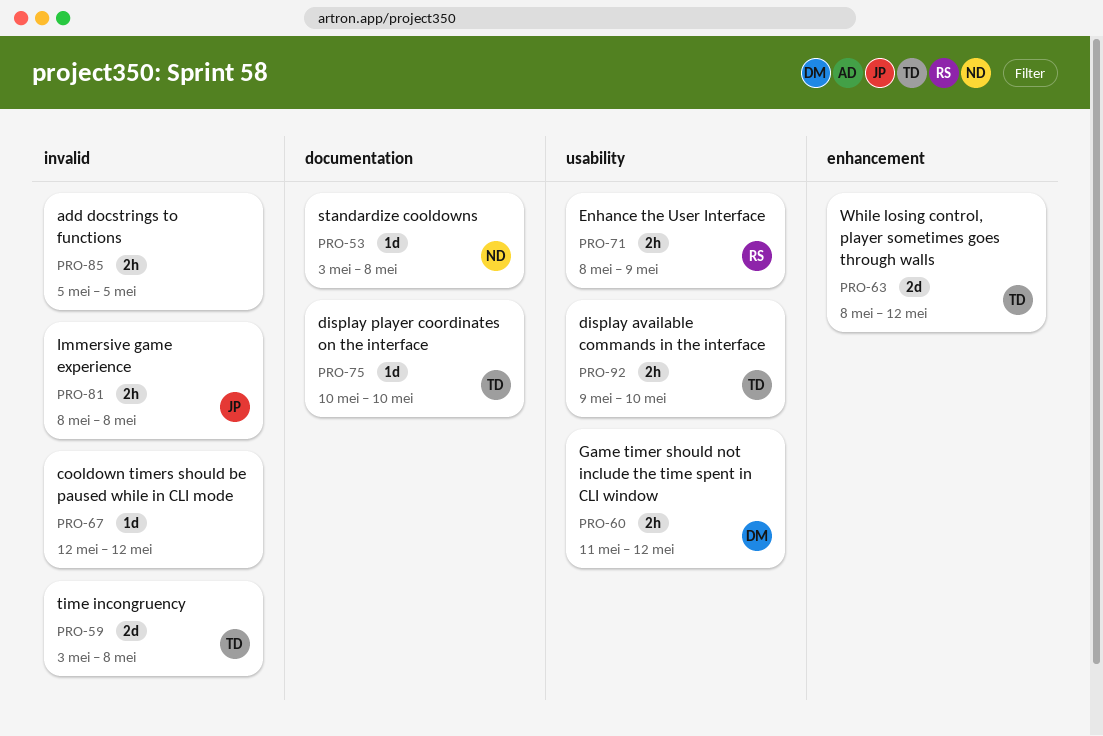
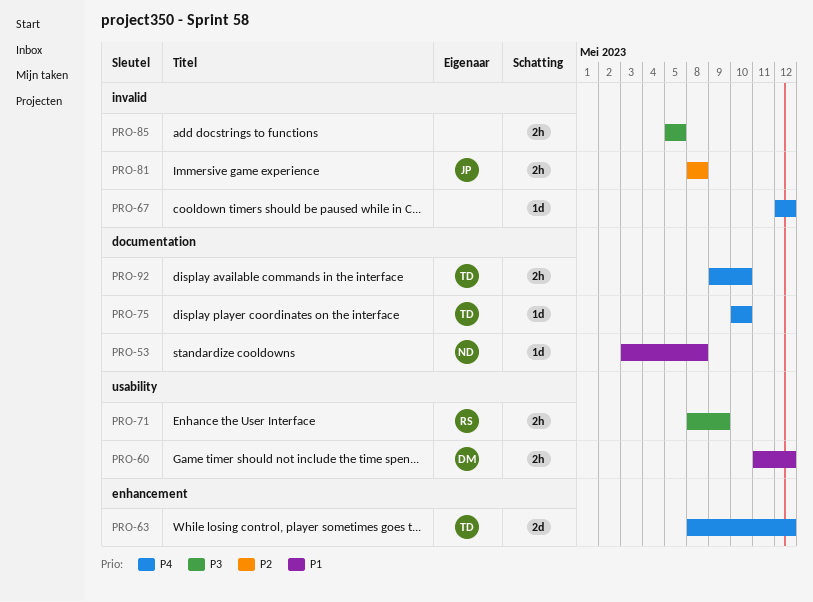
PRO-59: present -> none
PRO-92, label: usability -> documentation

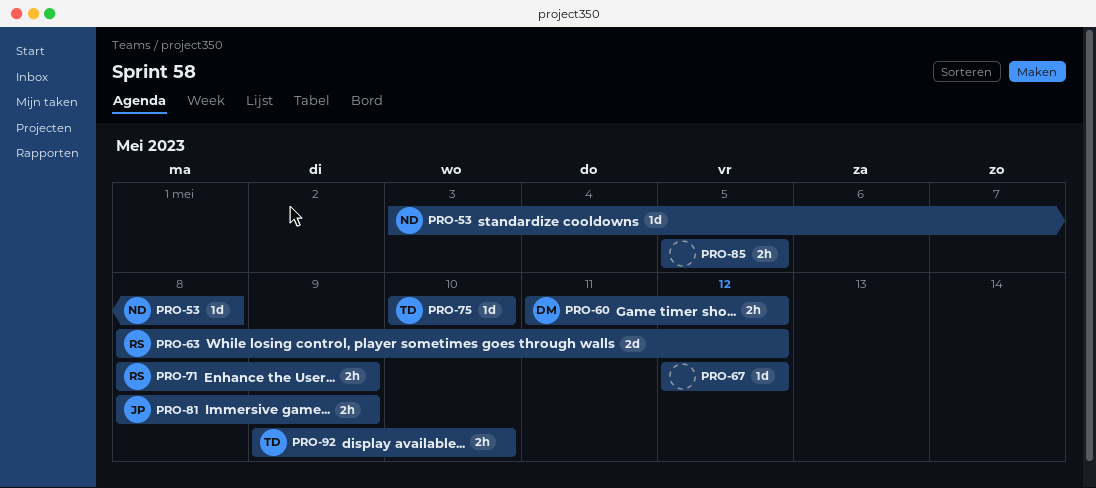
PRO-63, owner: TD -> RS
PRO-81, due: May 8 -> May 9

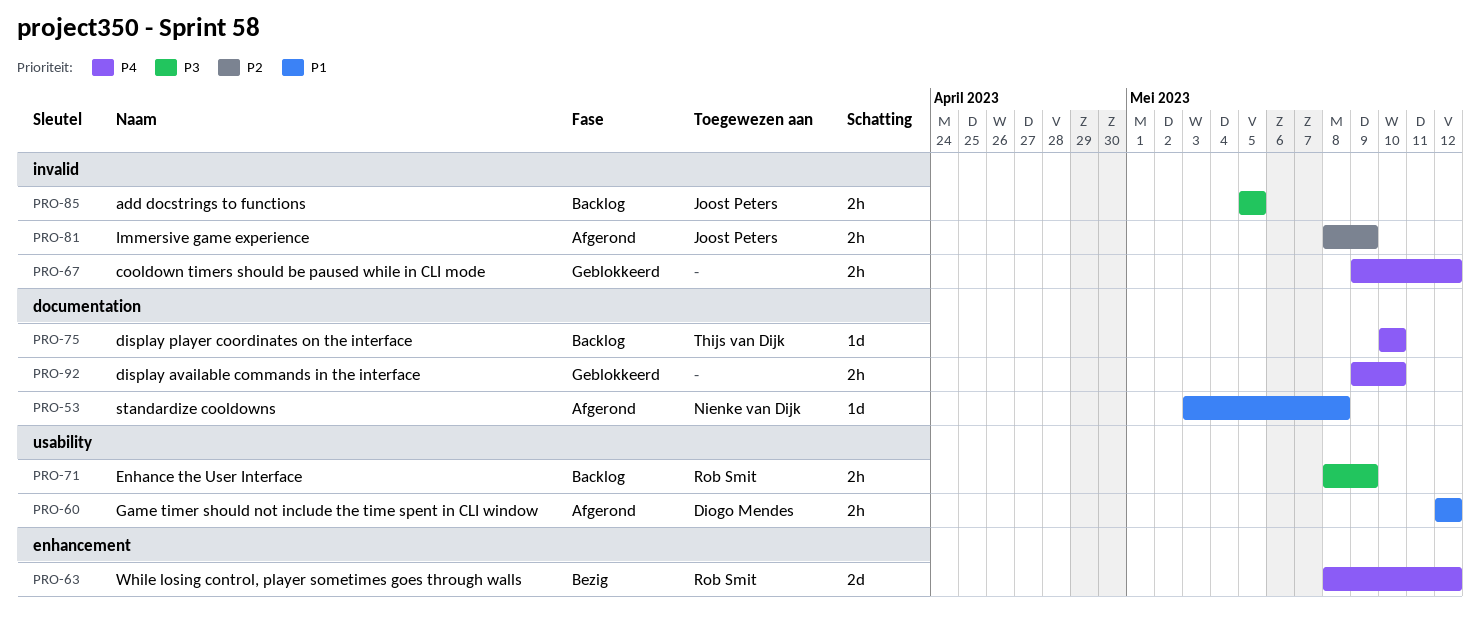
PRO-60, start: May 11 -> May 12
PRO-67, estimate: 1d -> 2h
PRO-67, start: May 12 -> May 9
PRO-85, owner: none -> Joost Peters
PRO-92, owner: Thijs van Dijk -> none

